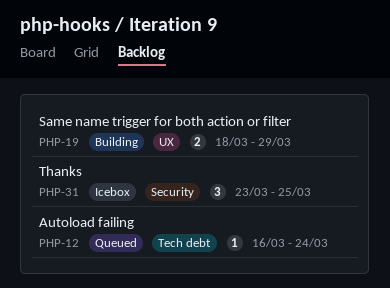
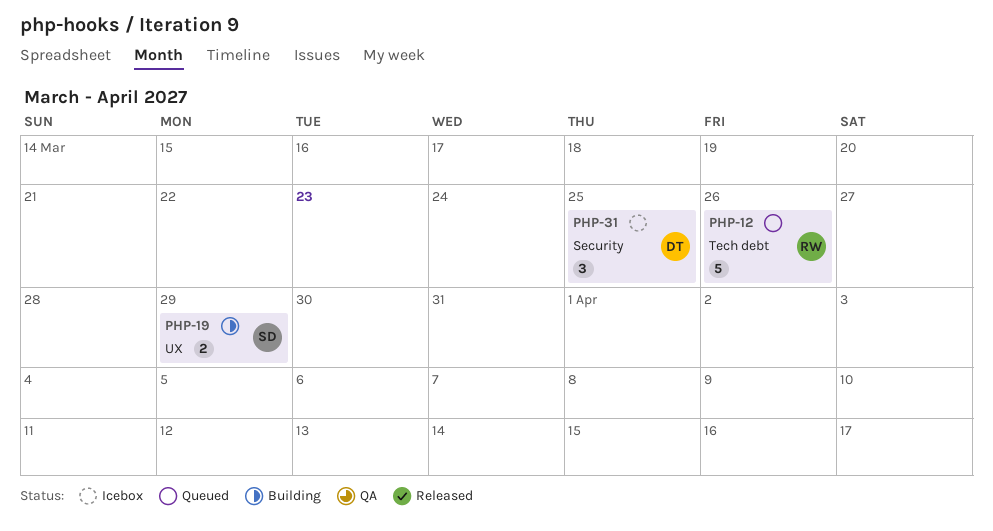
PHP-12, estimate: 1 -> 5
PHP-12, due: Mar 24 -> Mar 26

